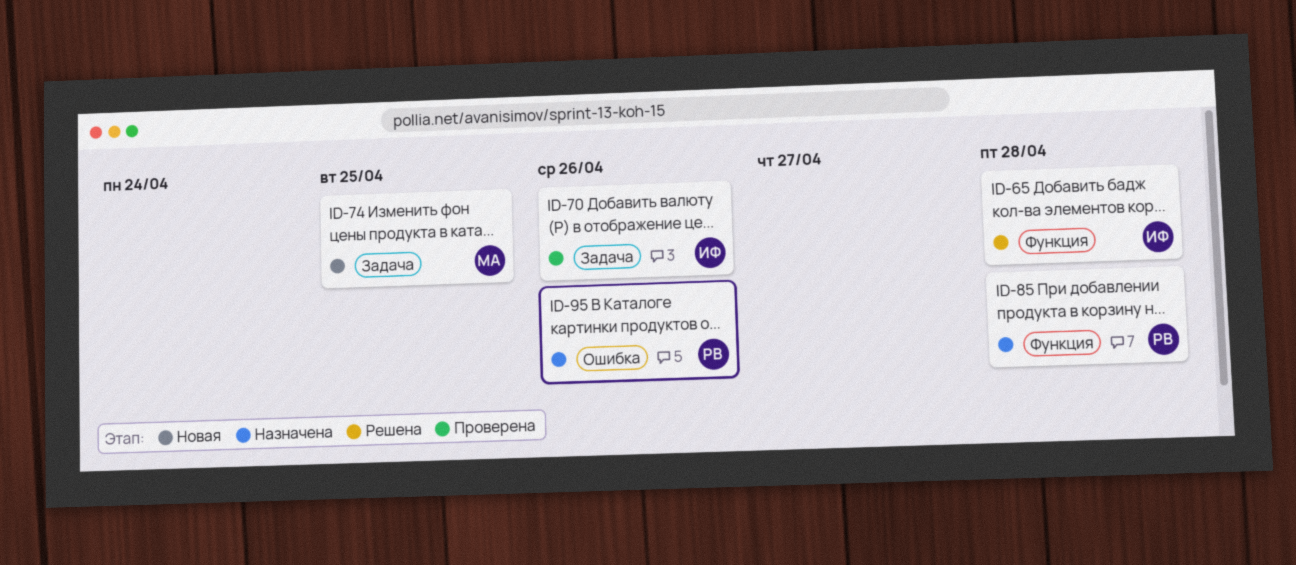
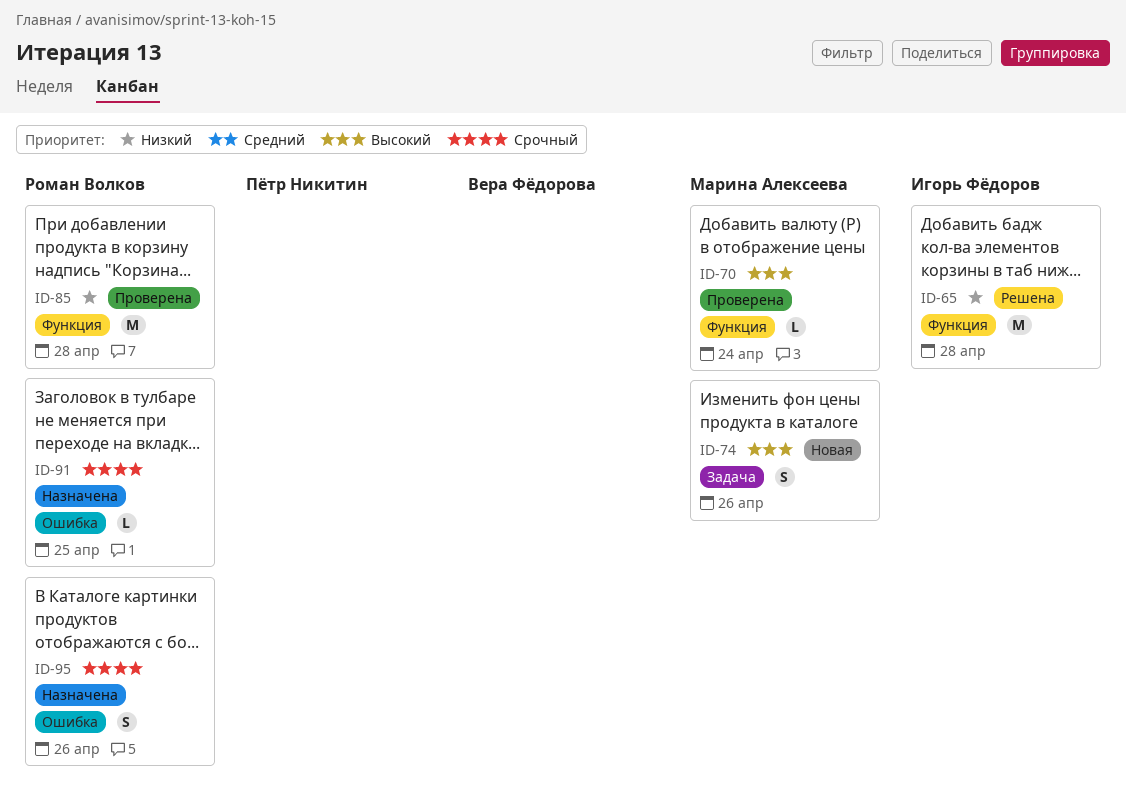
ID-70, owner: Игорь Фёдоров -> Марина Алексеева
ID-70, label: Задача -> Функция
ID-70, due: Apr 26 -> Apr 24
ID-74, due: Apr 25 -> Apr 26
ID-85, status: Назначена -> Проверена
ID-91: none -> present

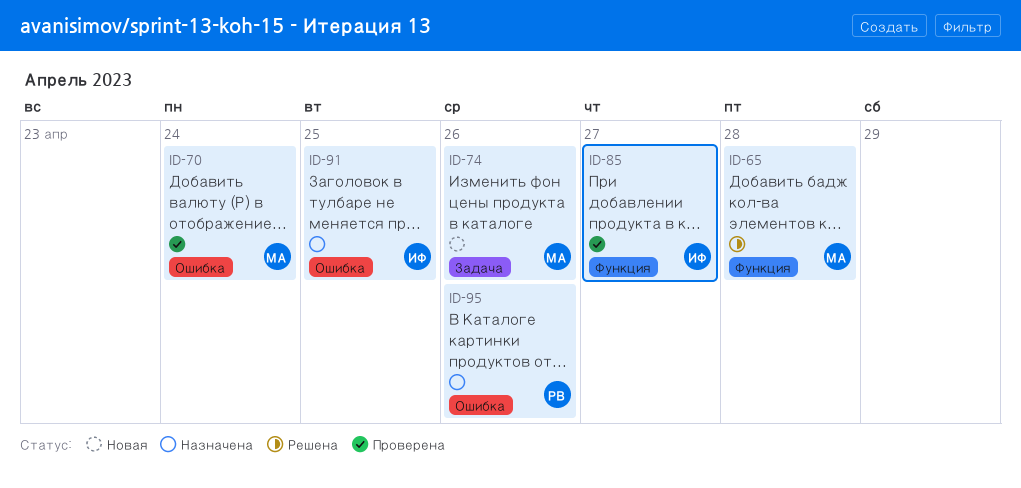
ID-65, owner: Игорь Фёдоров -> Марина Алексеева
ID-70, label: Функция -> Ошибка
ID-85, owner: Роман Волков -> Игорь Фёдоров
ID-85, due: Apr 28 -> Apr 27
ID-91, owner: Роман Волков -> Игорь Фёдоров

